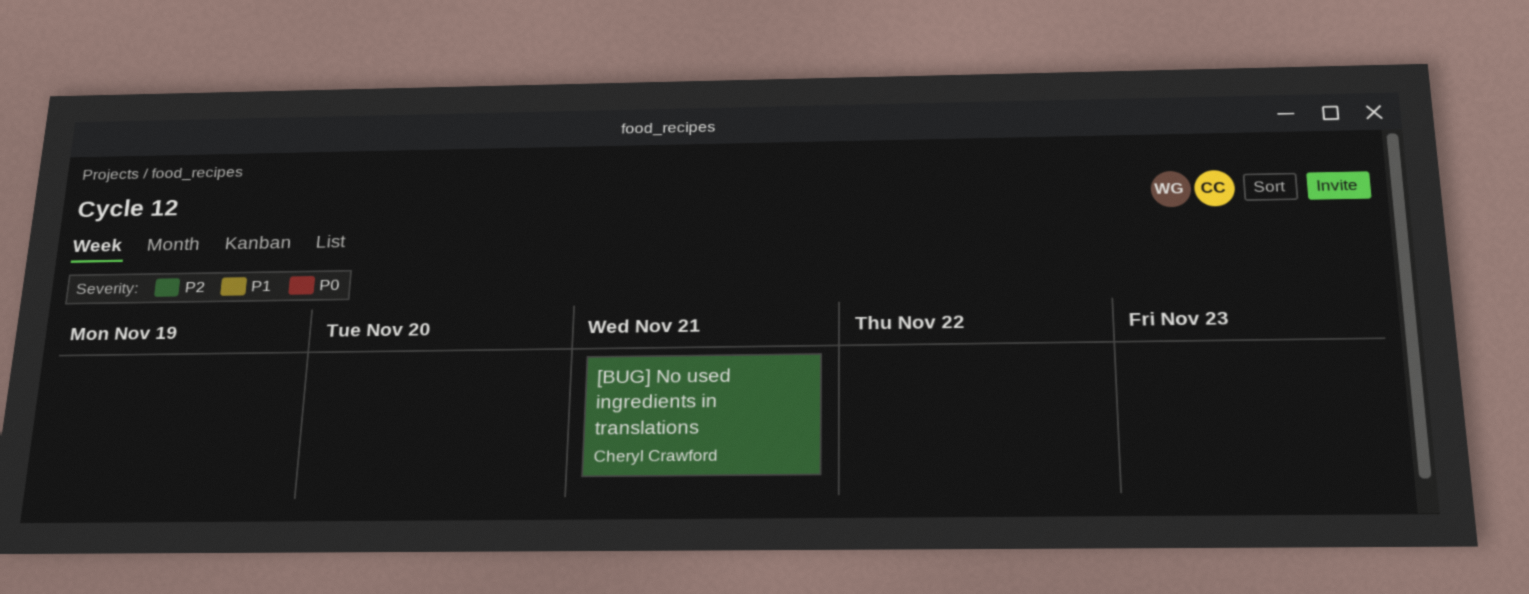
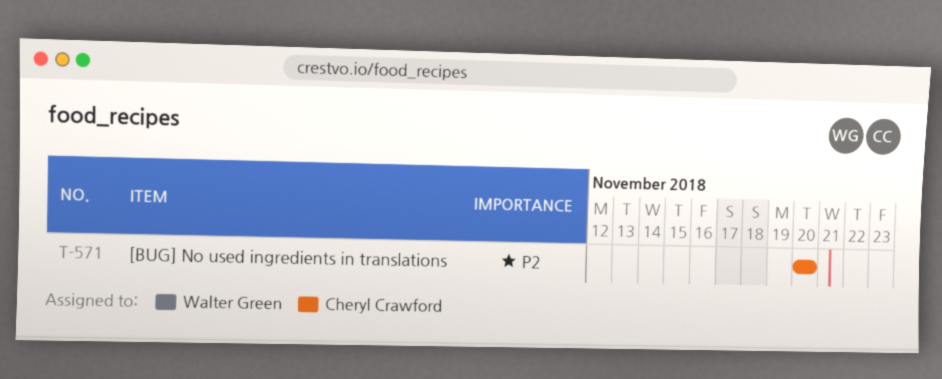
[BUG] No used ingredients in translations, due: Nov 21 -> Nov 20

